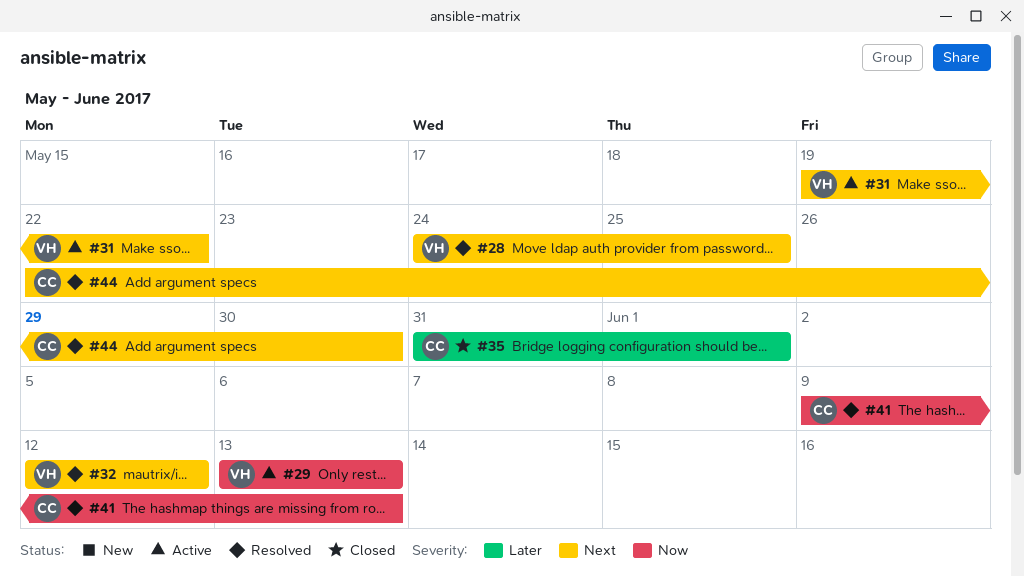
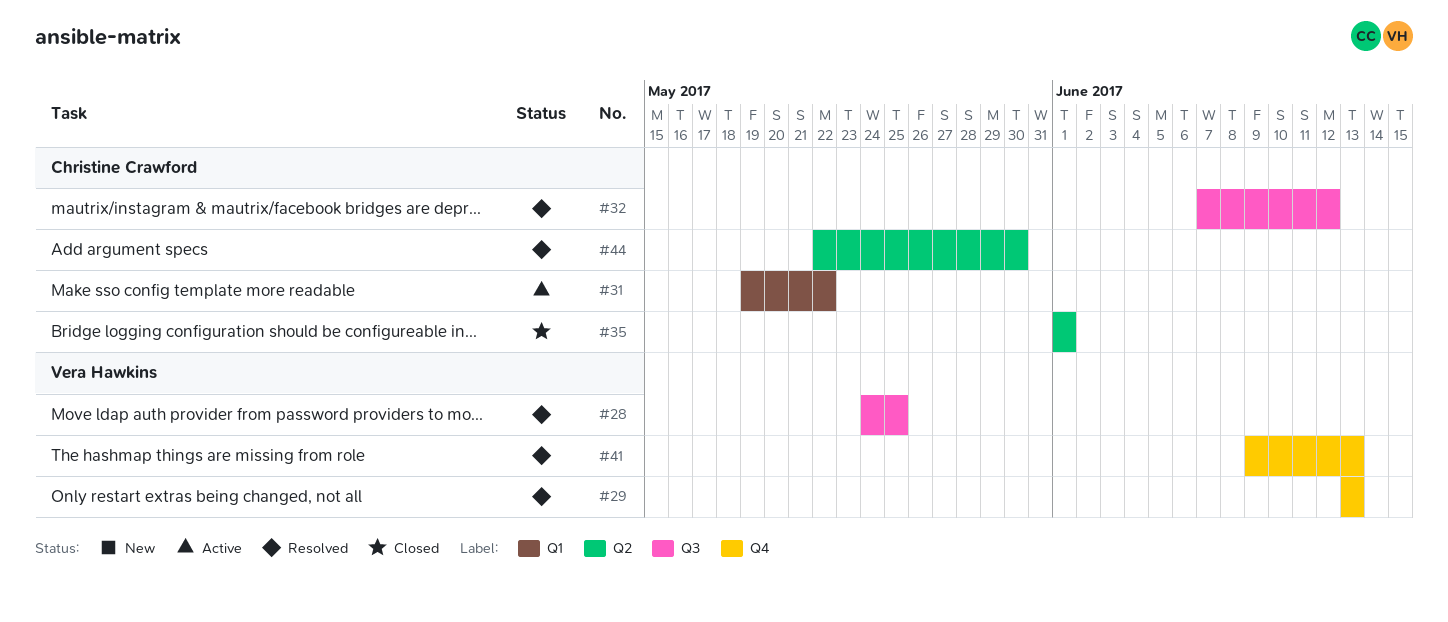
#29, status: Active -> Resolved
#31, owner: Vera Hawkins -> Christine Crawford
#32, owner: Vera Hawkins -> Christine Crawford
#32, start: Jun 12 -> Jun 7
#35, start: May 31 -> Jun 1
#41, owner: Christine Crawford -> Vera Hawkins

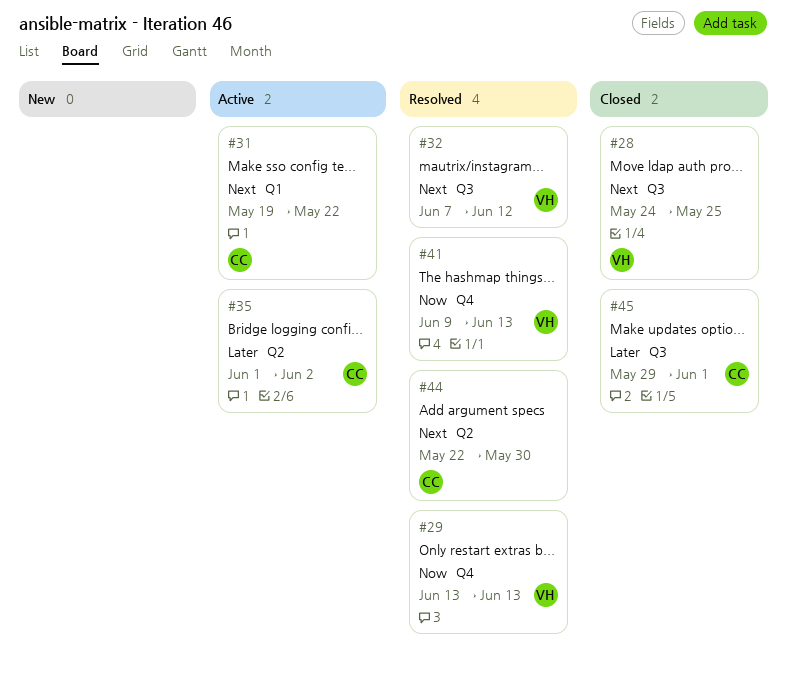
#28, status: Resolved -> Closed
#32, owner: Christine Crawford -> Vera Hawkins
#35, status: Closed -> Active
#35, due: Jun 1 -> Jun 2
#45: none -> present

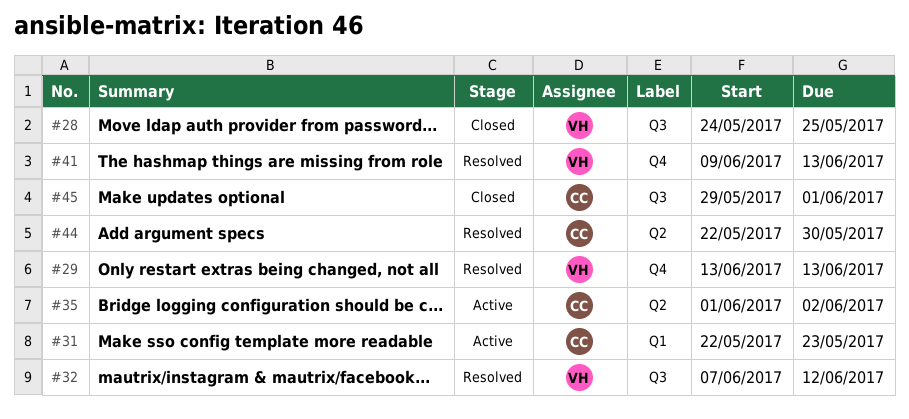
#31, start: May 19 -> May 22
#31, due: May 22 -> May 23

